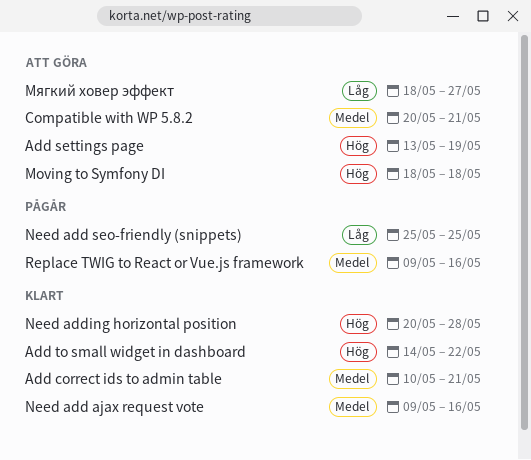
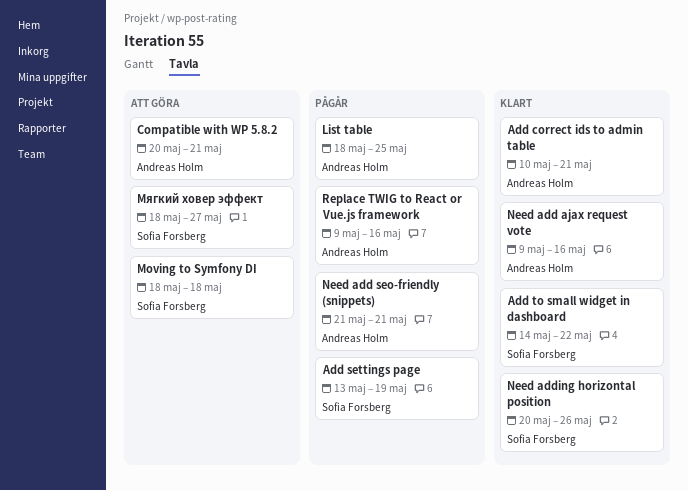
Add settings page, status: Att göra -> Pågår
List table: none -> present
Need add seo-friendly (snippets), start: May 25 -> May 21
Need add seo-friendly (snippets), due: May 25 -> May 21
Need adding horizontal position, due: May 28 -> May 26

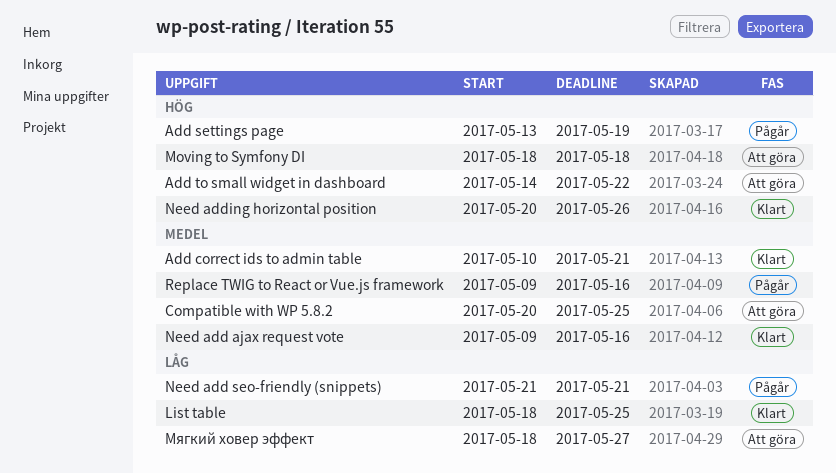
Add to small widget in dashboard, status: Klart -> Att göra
Compatible with WP 5.8.2, due: May 21 -> May 25
List table, status: Pågår -> Klart

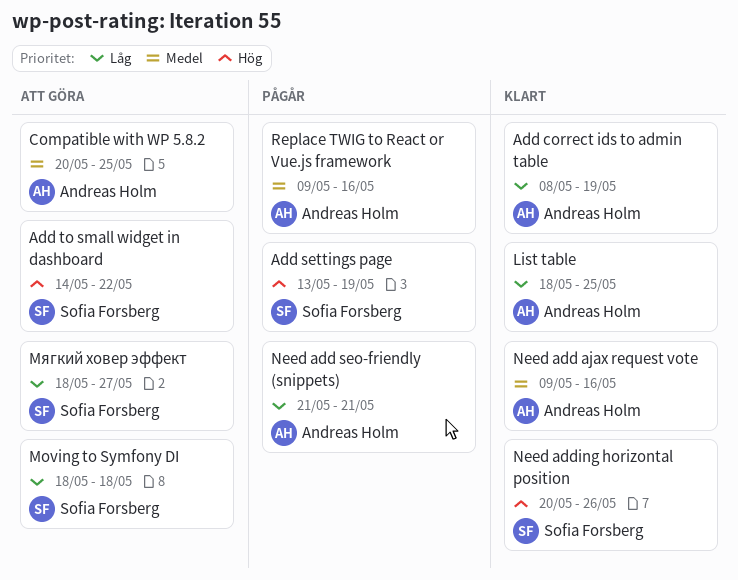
Add correct ids to admin table, priority: Medel -> Låg
Add correct ids to admin table, start: May 10 -> May 8
Add correct ids to admin table, due: May 21 -> May 19
Moving to Symfony DI, priority: Hög -> Låg

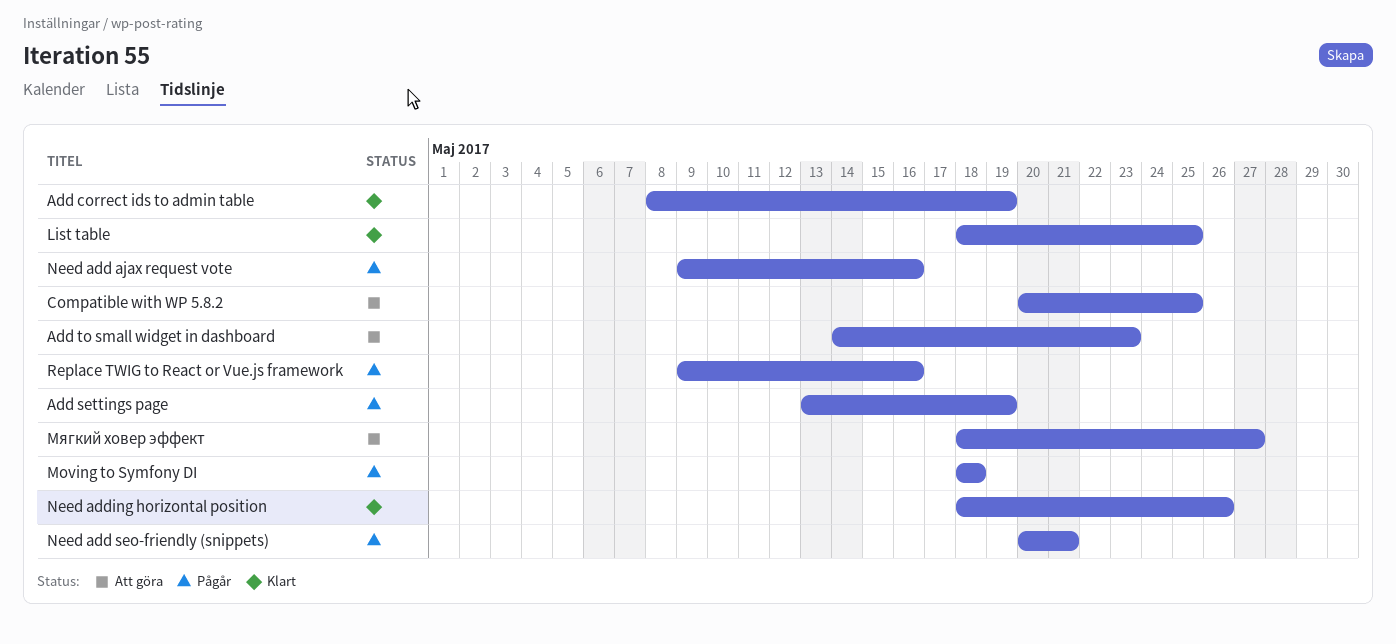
Add to small widget in dashboard, due: May 22 -> May 23
Moving to Symfony DI, status: Att göra -> Pågår
Need add ajax request vote, status: Klart -> Pågår
Need add seo-friendly (snippets), start: May 21 -> May 20
Need adding horizontal position, start: May 20 -> May 18

